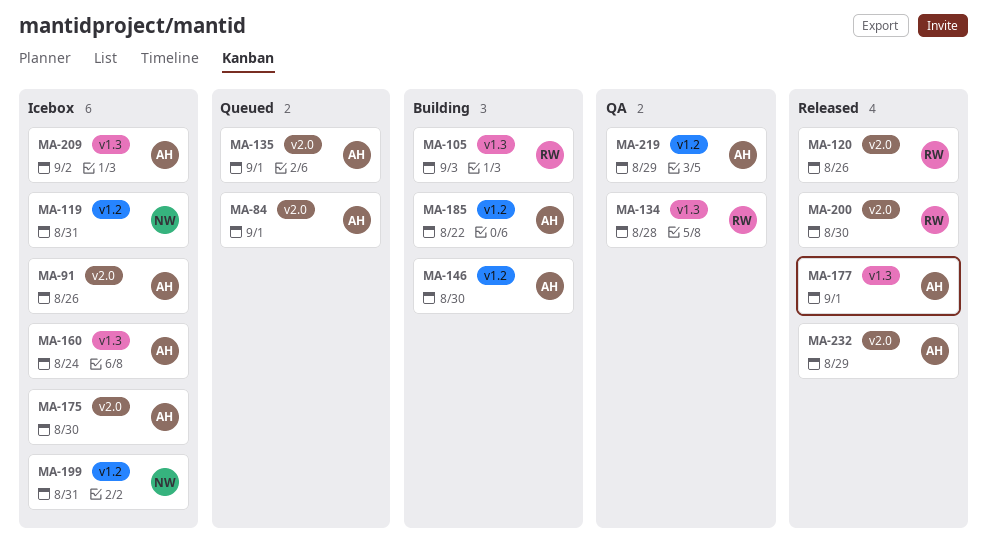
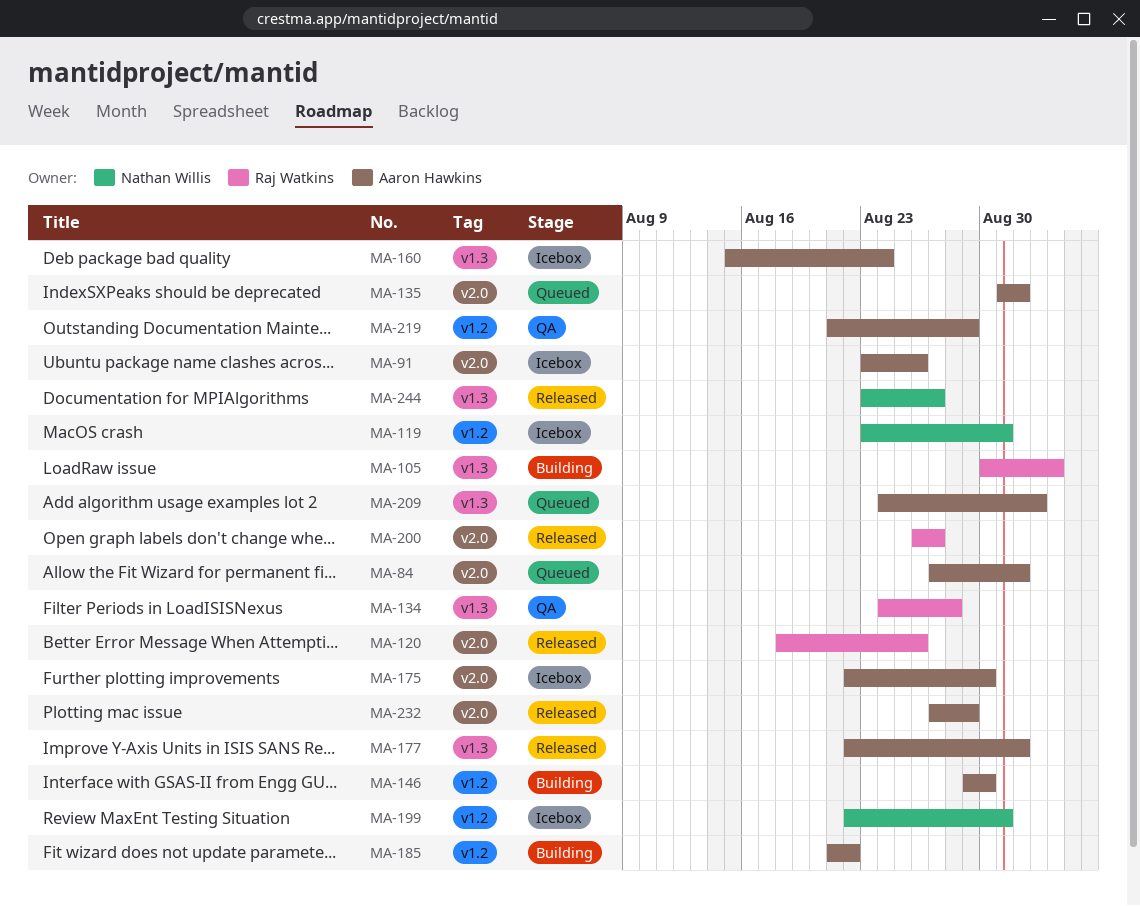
MA-200, due: Aug 30 -> Aug 27
MA-209, status: Icebox -> Queued
MA-244: none -> present

